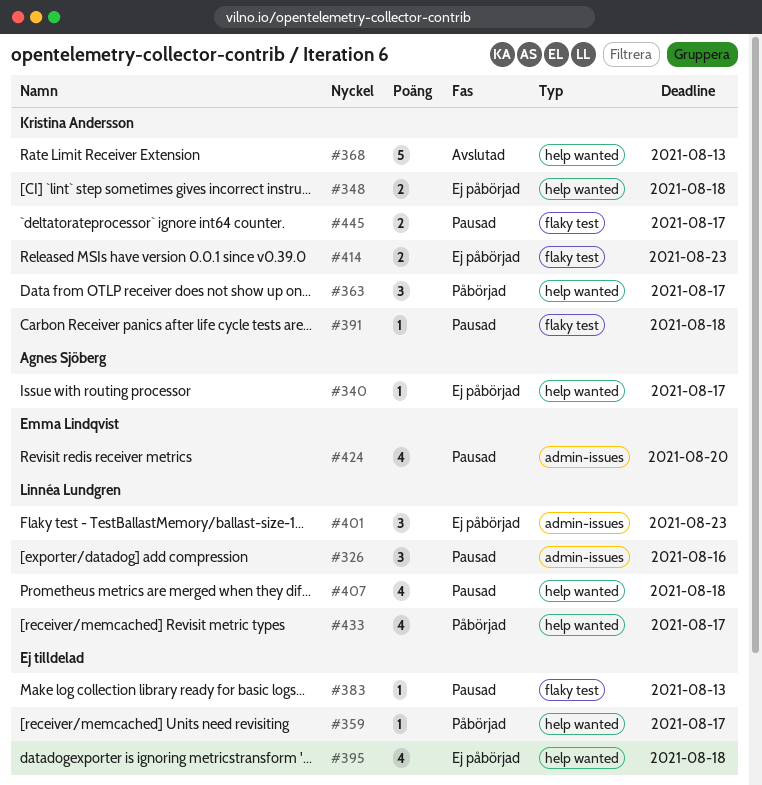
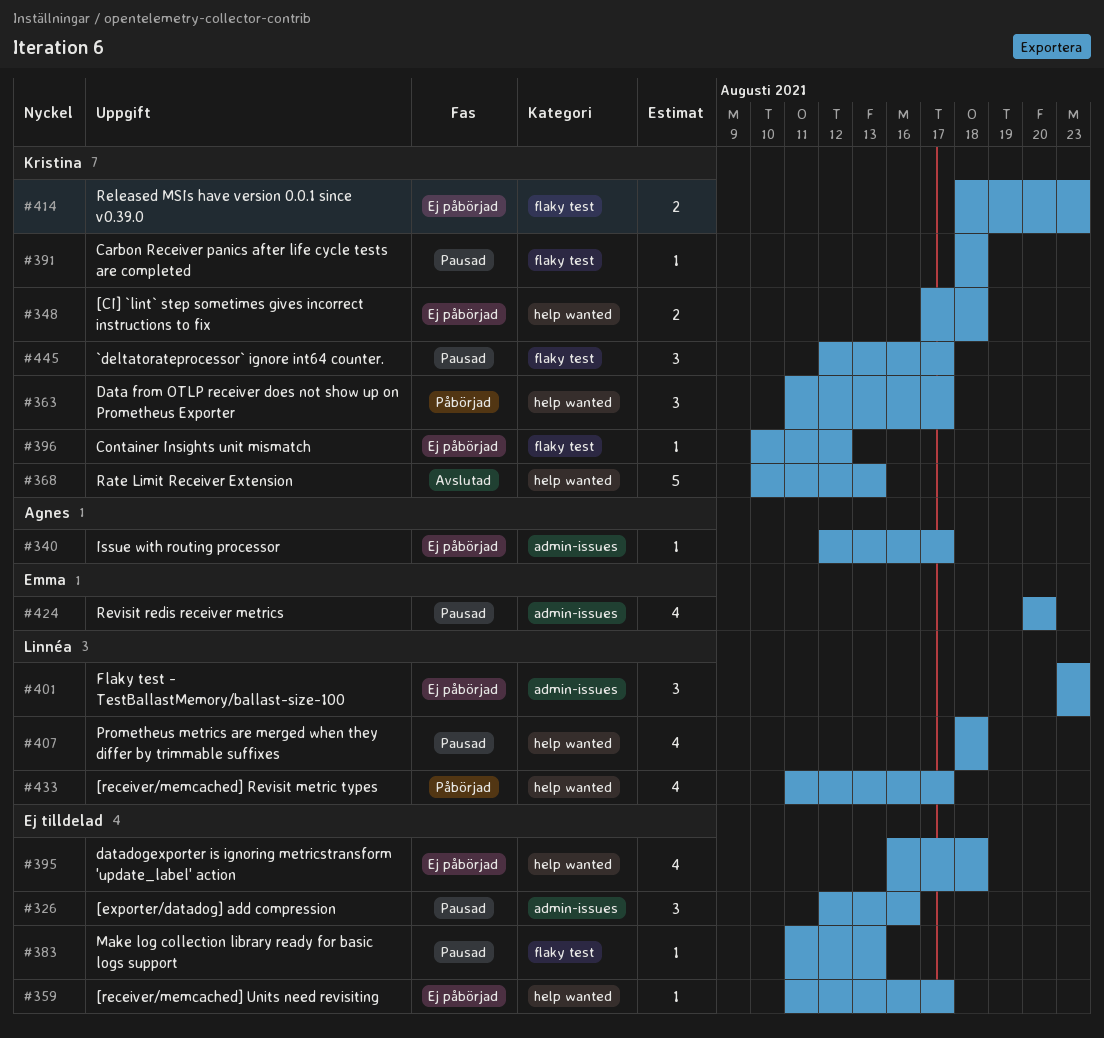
#326, owner: Linnéa Lundgren -> none
#340, label: help wanted -> admin-issues
#359, status: Påbörjad -> Ej påbörjad
#396: none -> present
#445, estimate: 2 -> 3

